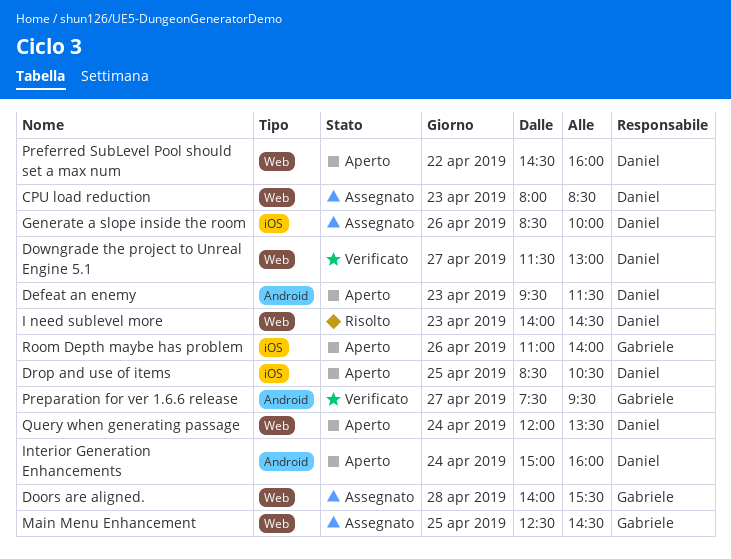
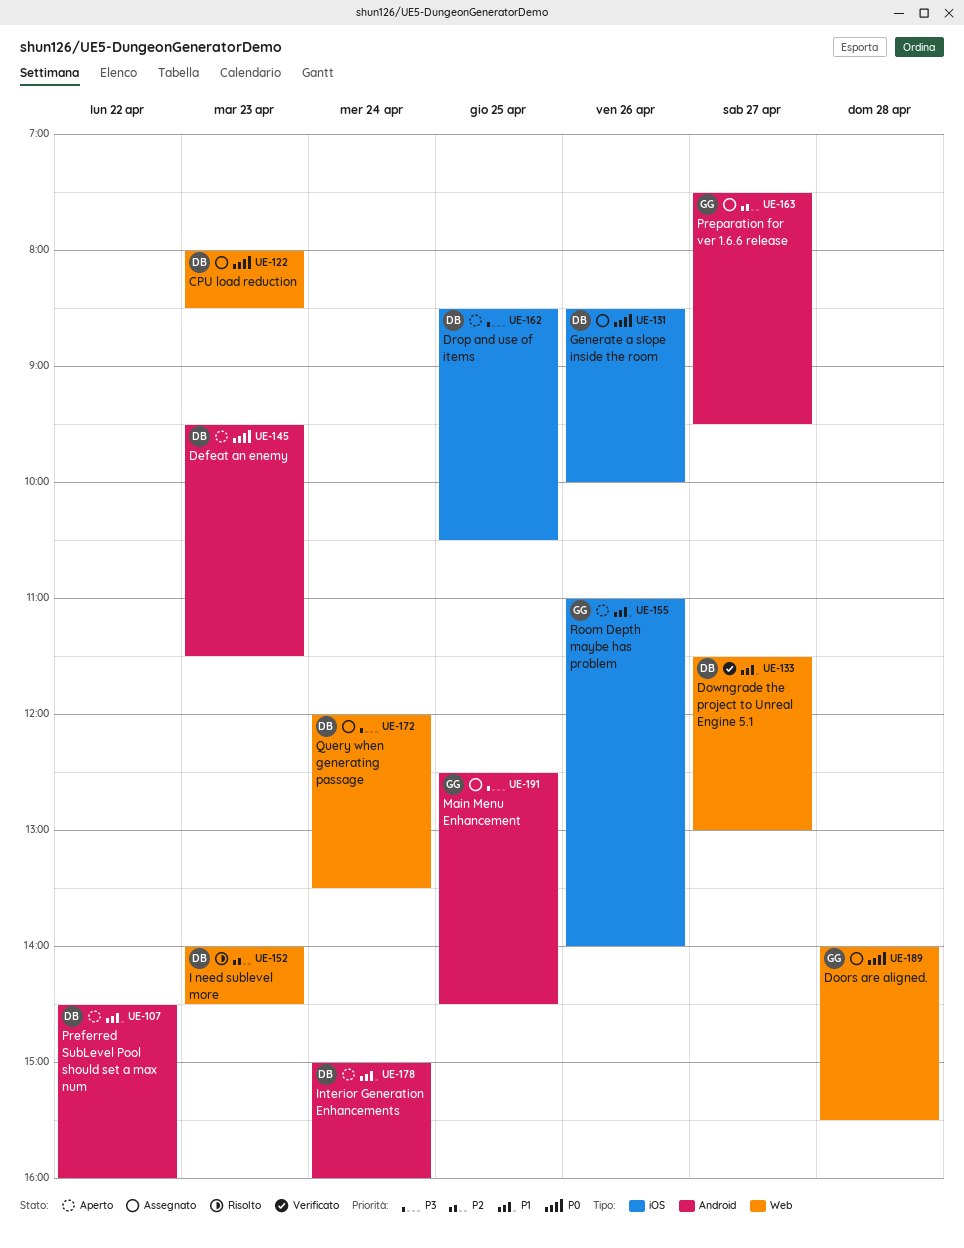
Main Menu Enhancement, label: Web -> Android
Preferred SubLevel Pool should set a max num, label: Web -> Android
Preparation for ver 1.6.6 release, status: Verificato -> Assegnato
Query when generating passage, status: Aperto -> Assegnato

